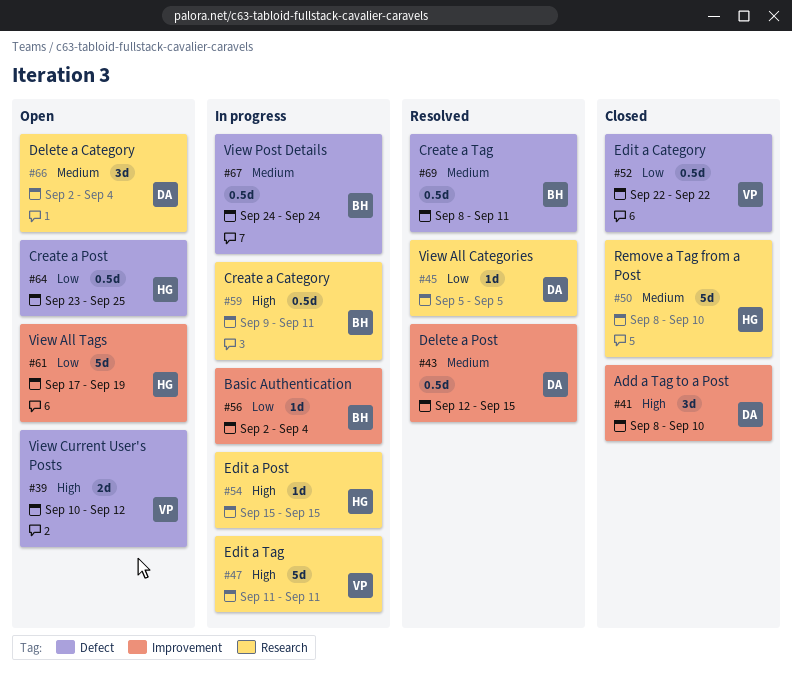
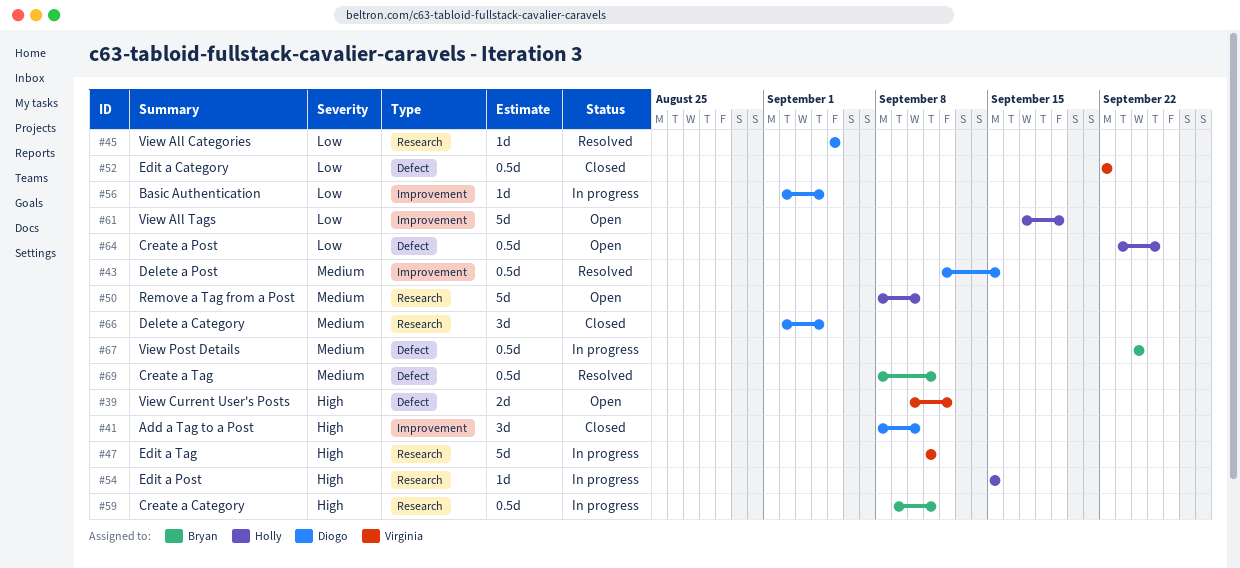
#50, status: Closed -> Open
#56, owner: Bryan -> Diogo
#66, status: Open -> Closed

